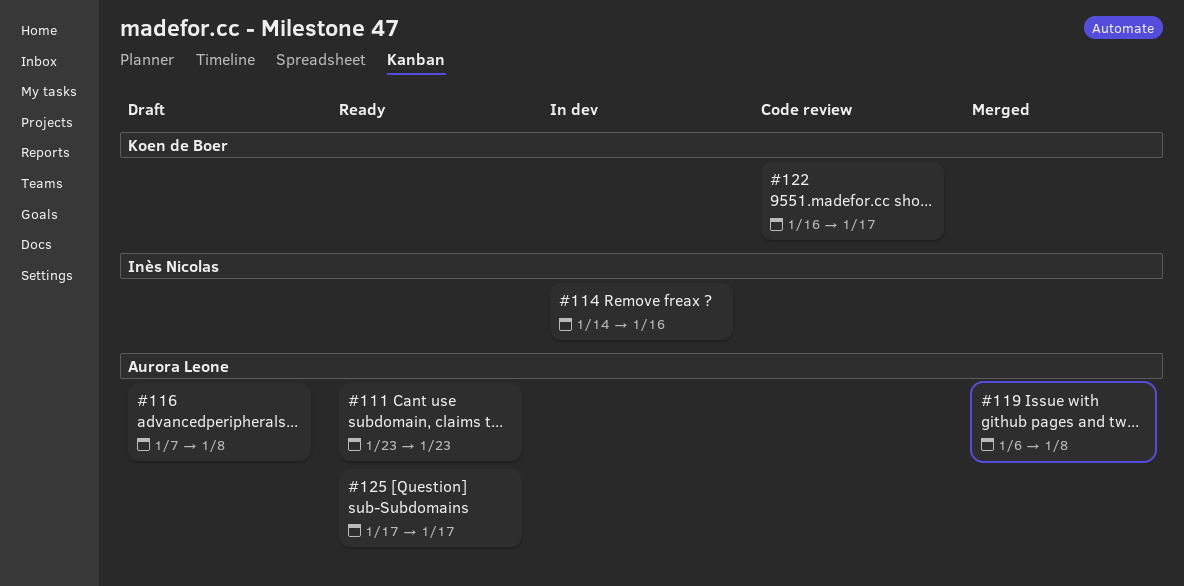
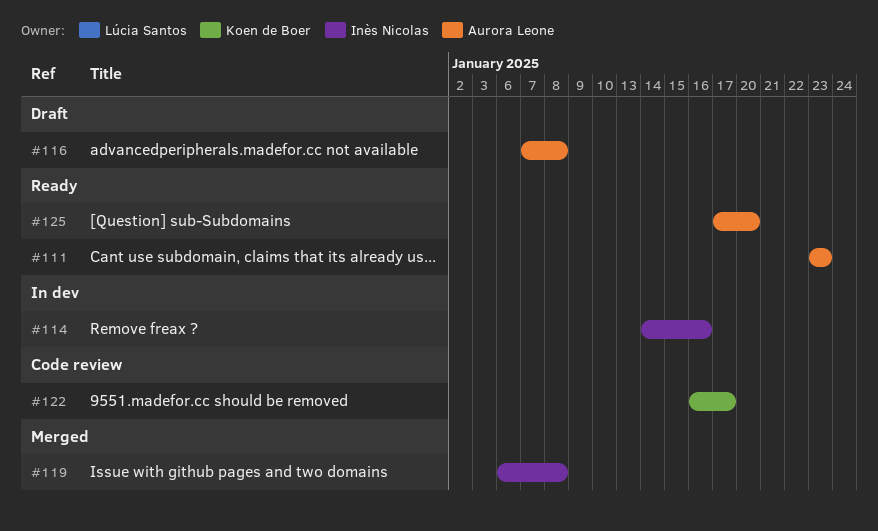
#119, owner: Aurora Leone -> Inès Nicolas
#125, due: Jan 17 -> Jan 20

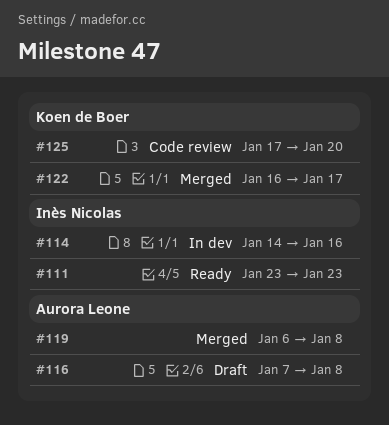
#111, owner: Aurora Leone -> Inès Nicolas
#119, owner: Inès Nicolas -> Aurora Leone
#122, status: Code review -> Merged
#125, status: Ready -> Code review
#125, owner: Aurora Leone -> Koen de Boer

